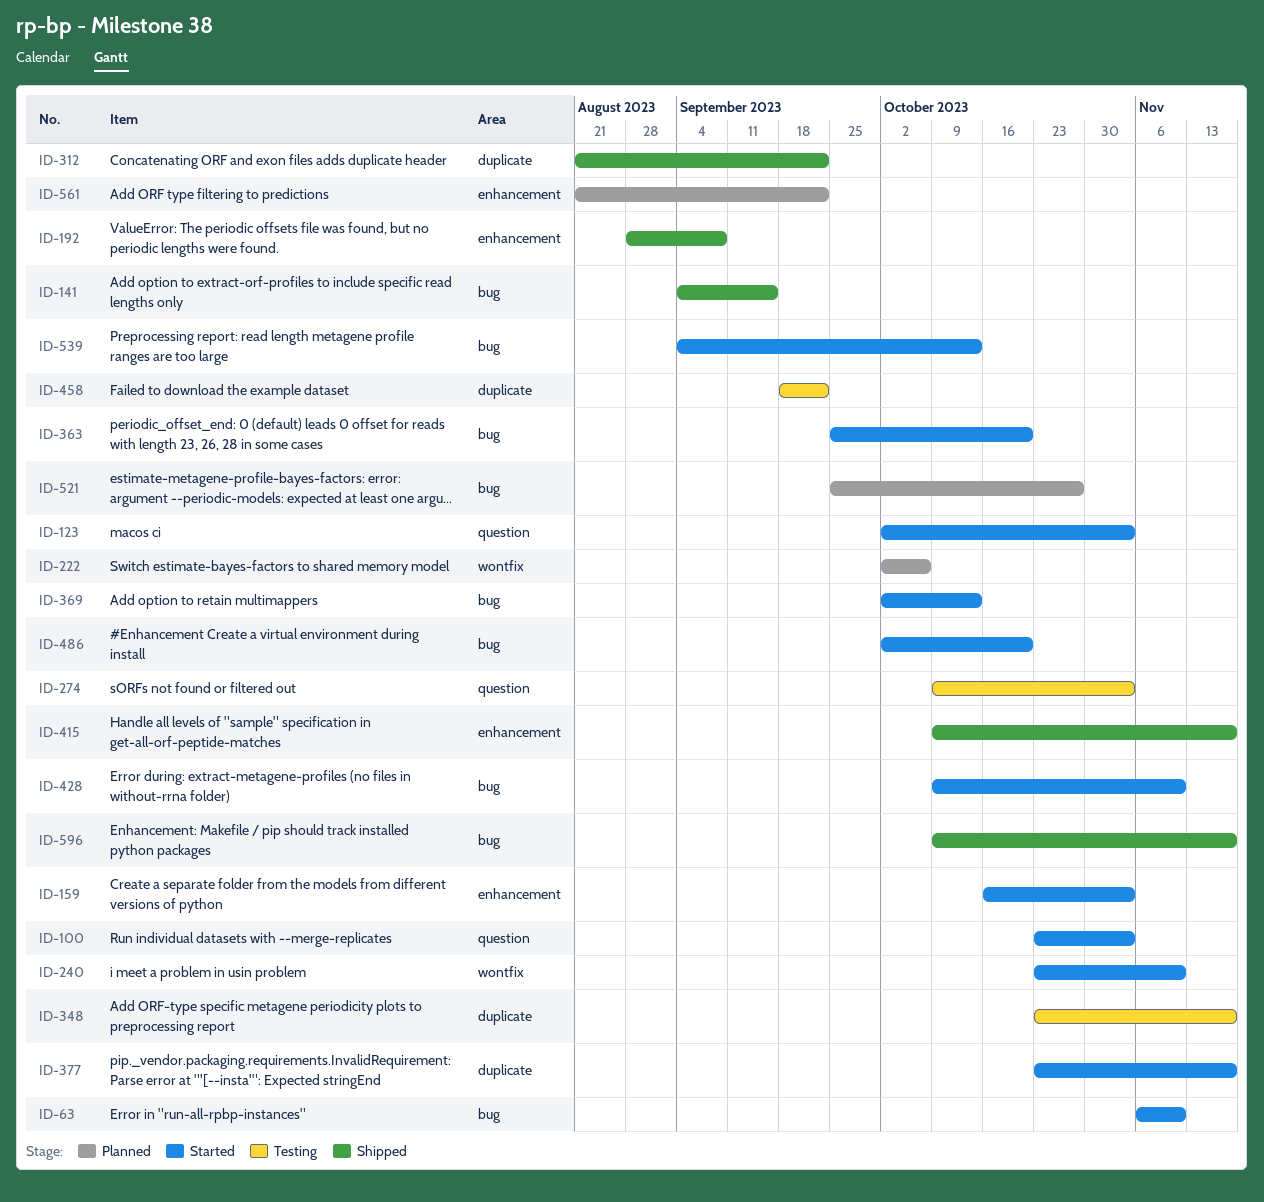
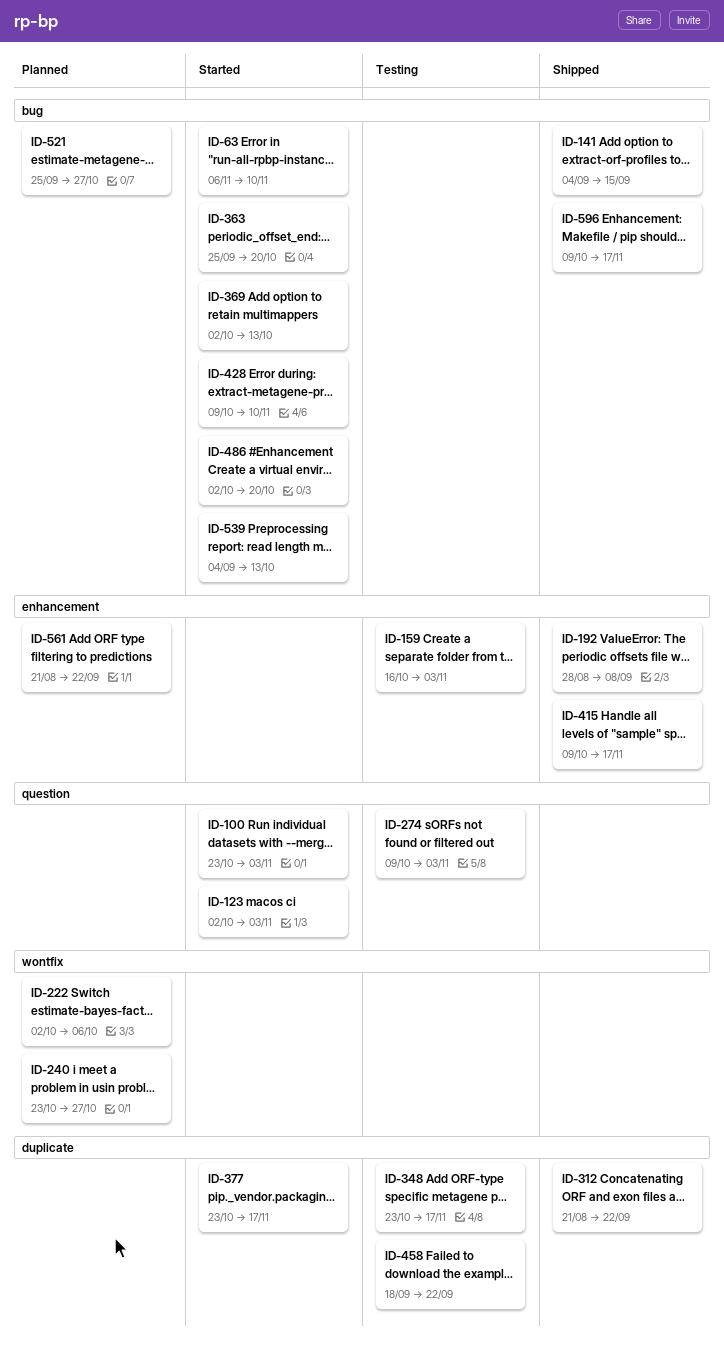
ID-159, status: Started -> Testing
ID-240, status: Started -> Planned
ID-240, due: Nov 10 -> Oct 27

